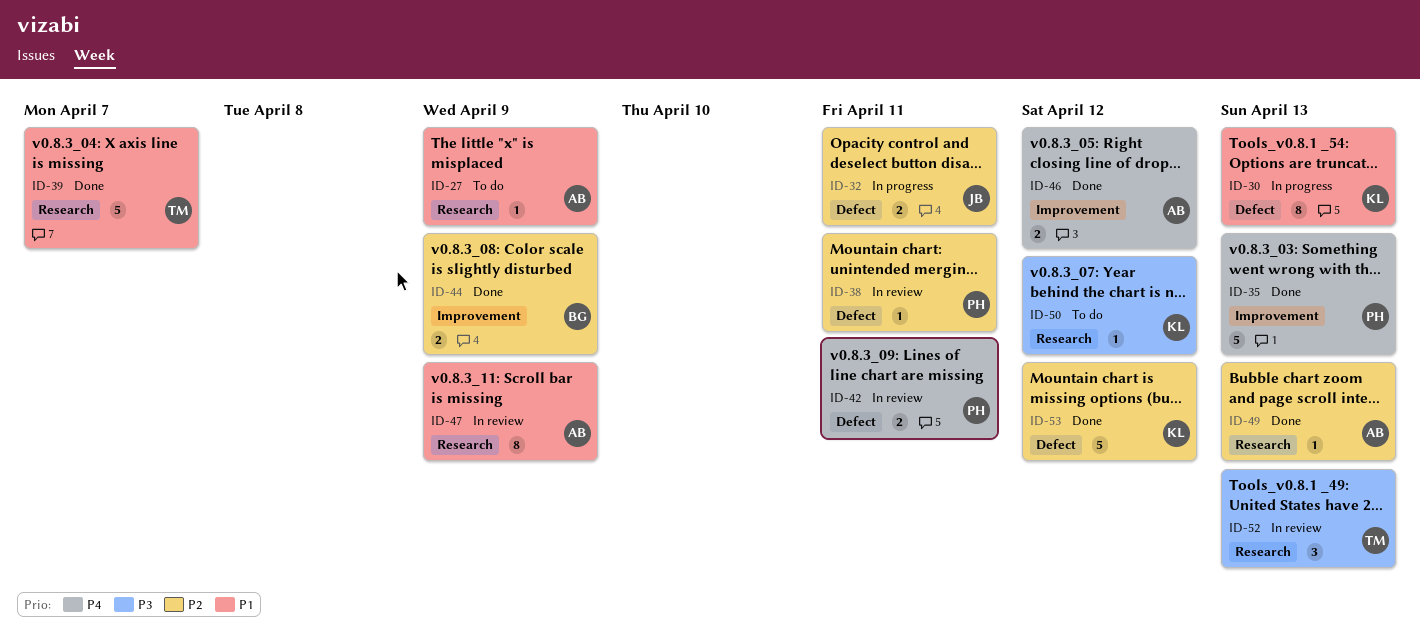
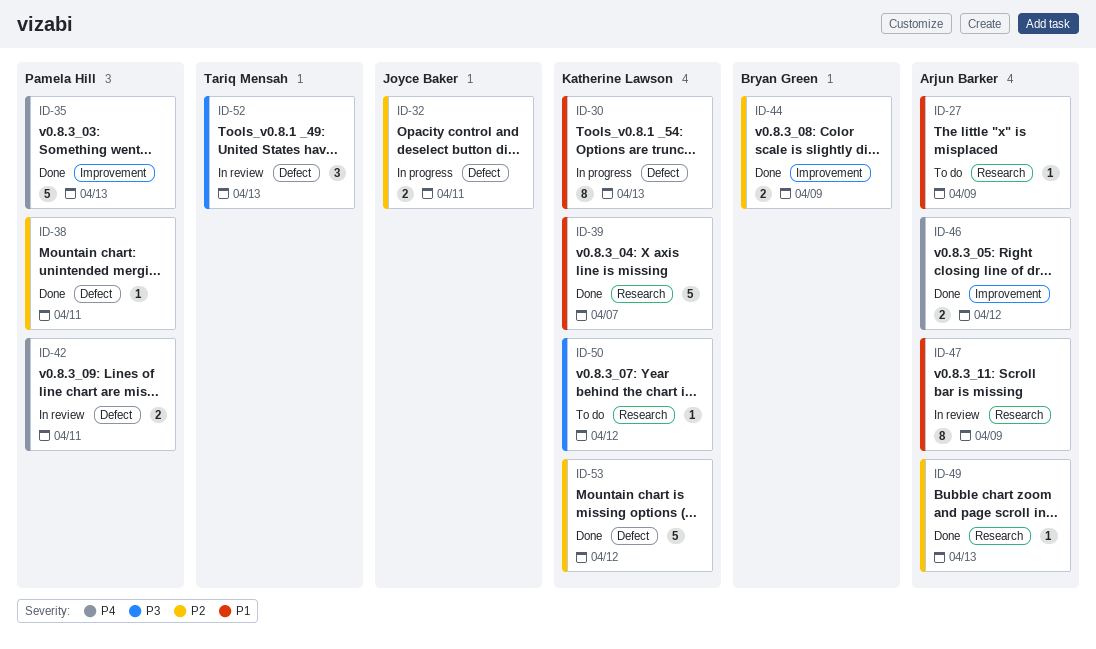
ID-38, status: In review -> Done
ID-39, owner: Tariq Mensah -> Katherine Lawson
ID-52, label: Research -> Defect

